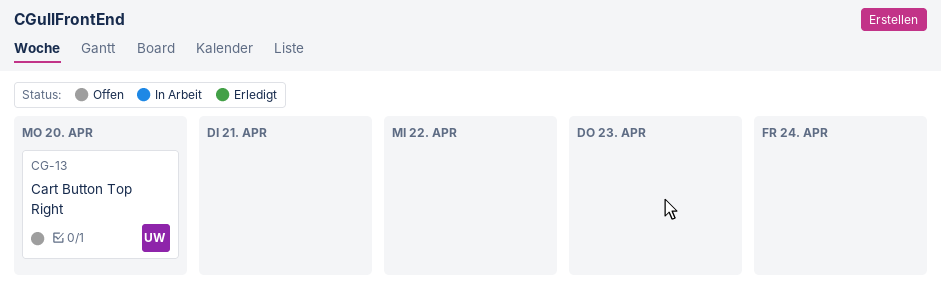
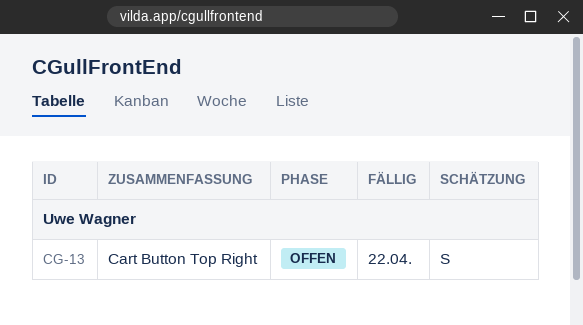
CG-13, due: Apr 20 -> Apr 22

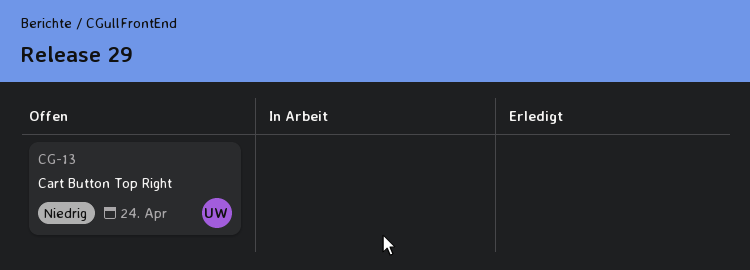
CG-13, due: Apr 22 -> Apr 24

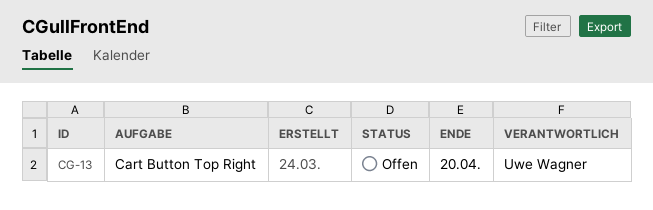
CG-13, due: Apr 24 -> Apr 20

